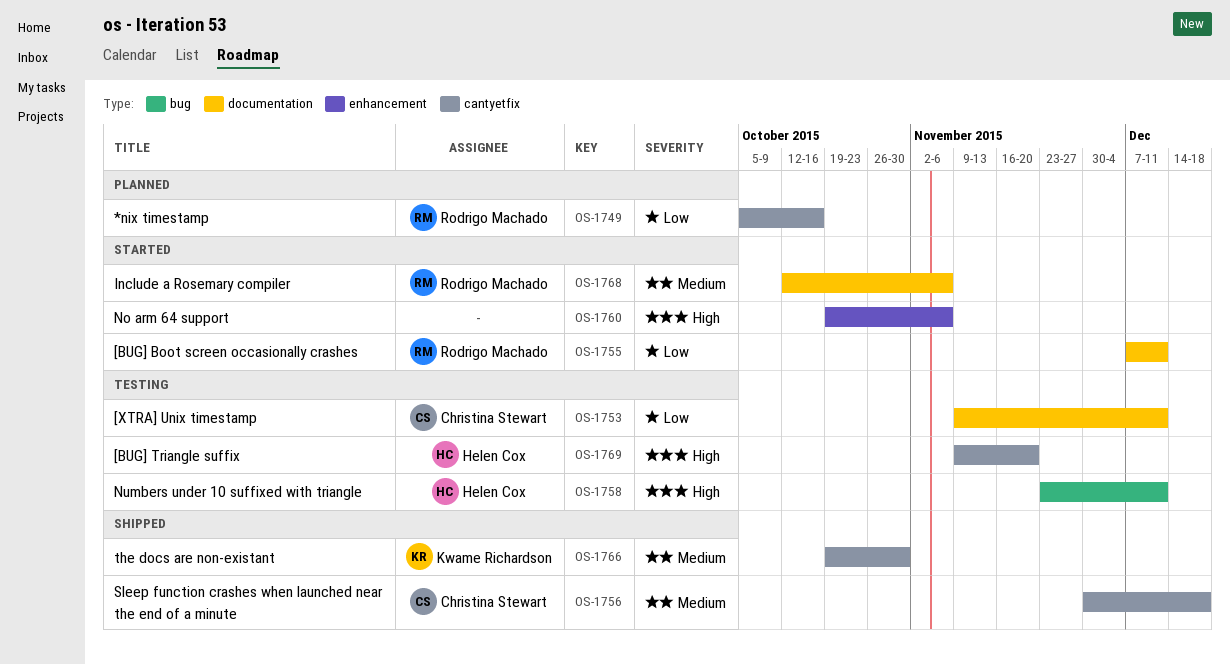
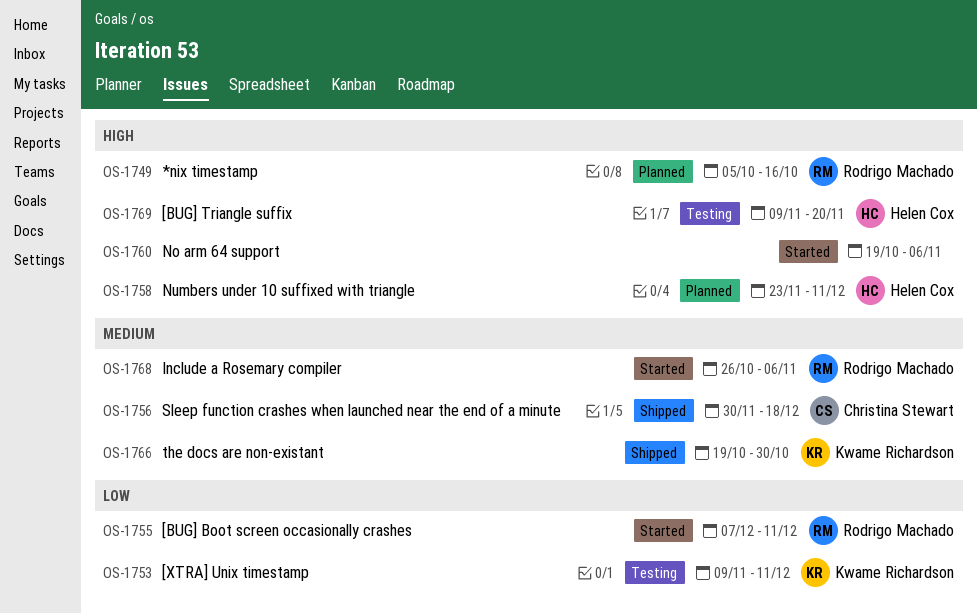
OS-1749, priority: Low -> High
OS-1753, owner: Christina Stewart -> Kwame Richardson
OS-1758, status: Testing -> Planned
OS-1768, start: Oct 12 -> Oct 26

